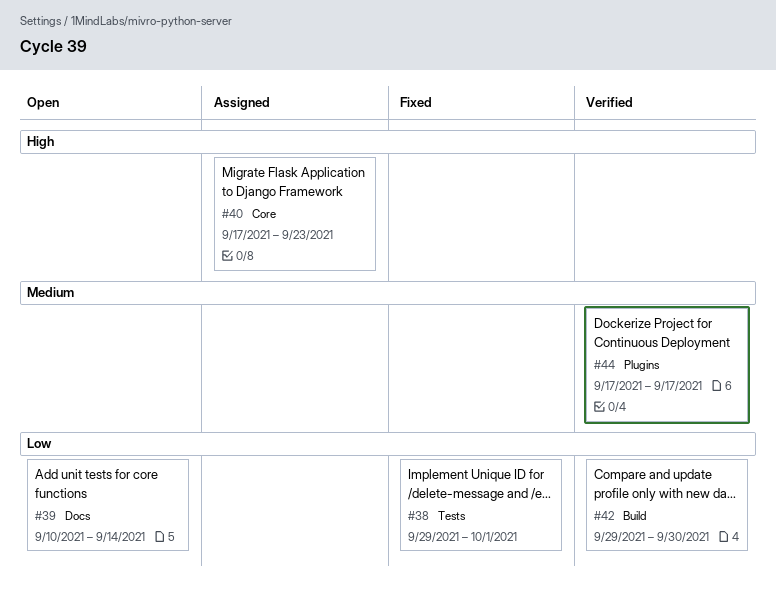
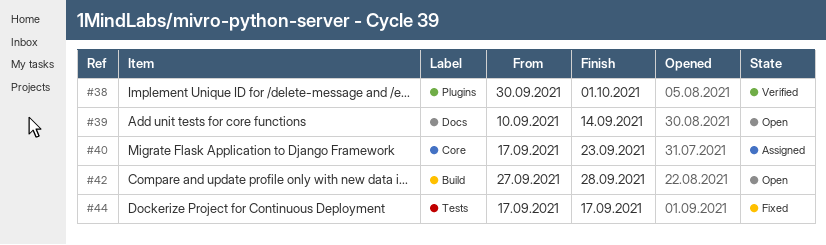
#38, status: Fixed -> Verified
#38, label: Tests -> Plugins
#38, start: Sep 29 -> Sep 30
#42, status: Verified -> Open
#42, start: Sep 29 -> Sep 27
#42, due: Sep 30 -> Sep 28
#44, status: Verified -> Fixed
#44, label: Plugins -> Tests

